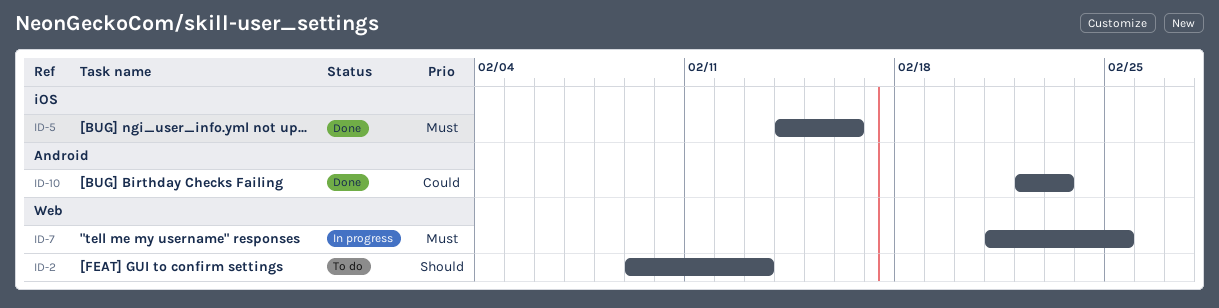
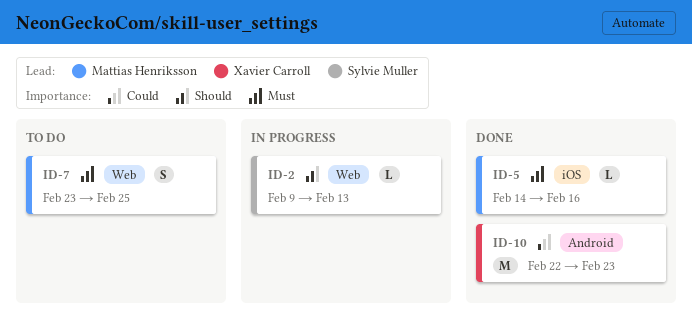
ID-2, status: To do -> In progress
ID-7, status: In progress -> To do
ID-7, start: Feb 21 -> Feb 23

